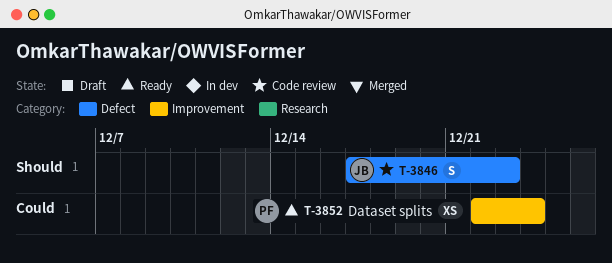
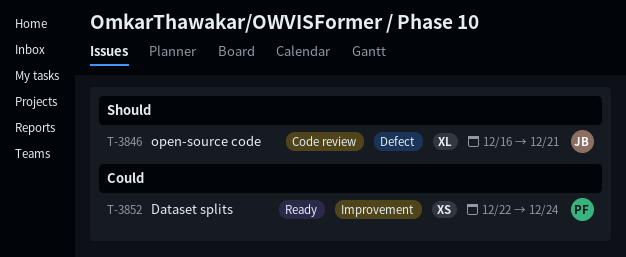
T-3846, estimate: S -> XL
T-3846, start: Dec 17 -> Dec 16
T-3846, due: Dec 23 -> Dec 21

